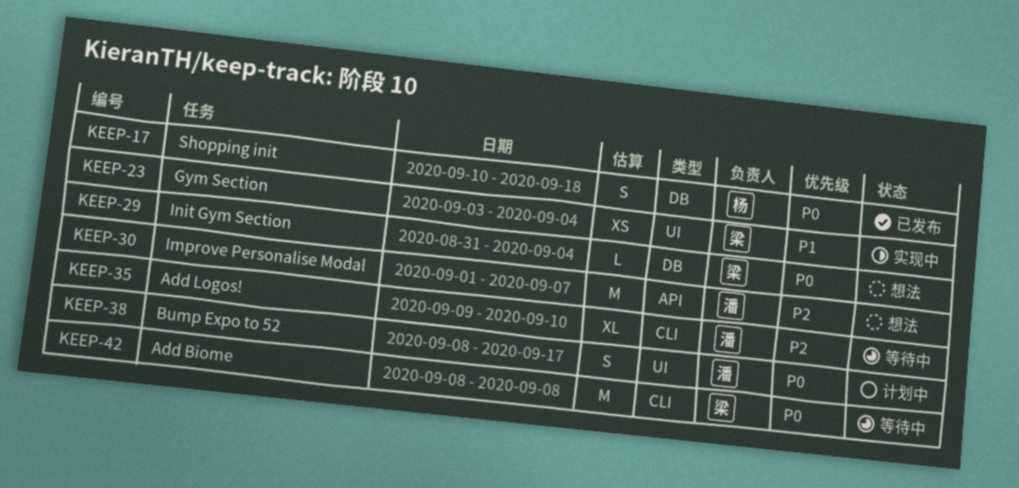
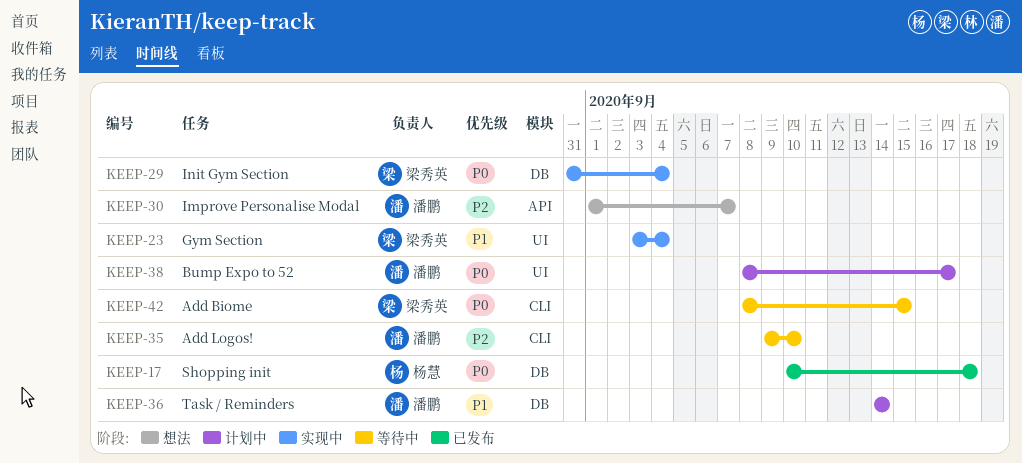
KEEP-29, status: 想法 -> 实现中
KEEP-36: none -> present
KEEP-42, due: Sep 8 -> Sep 15

